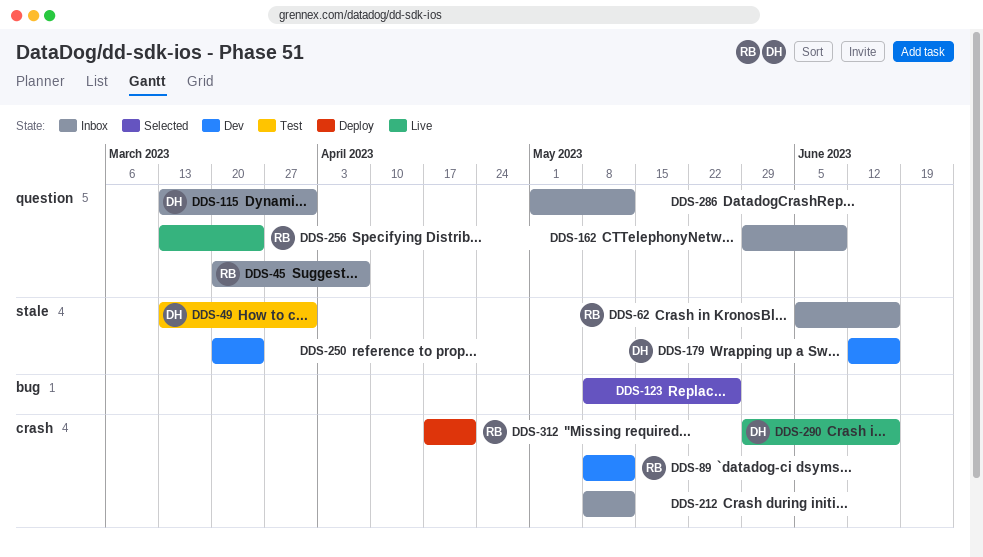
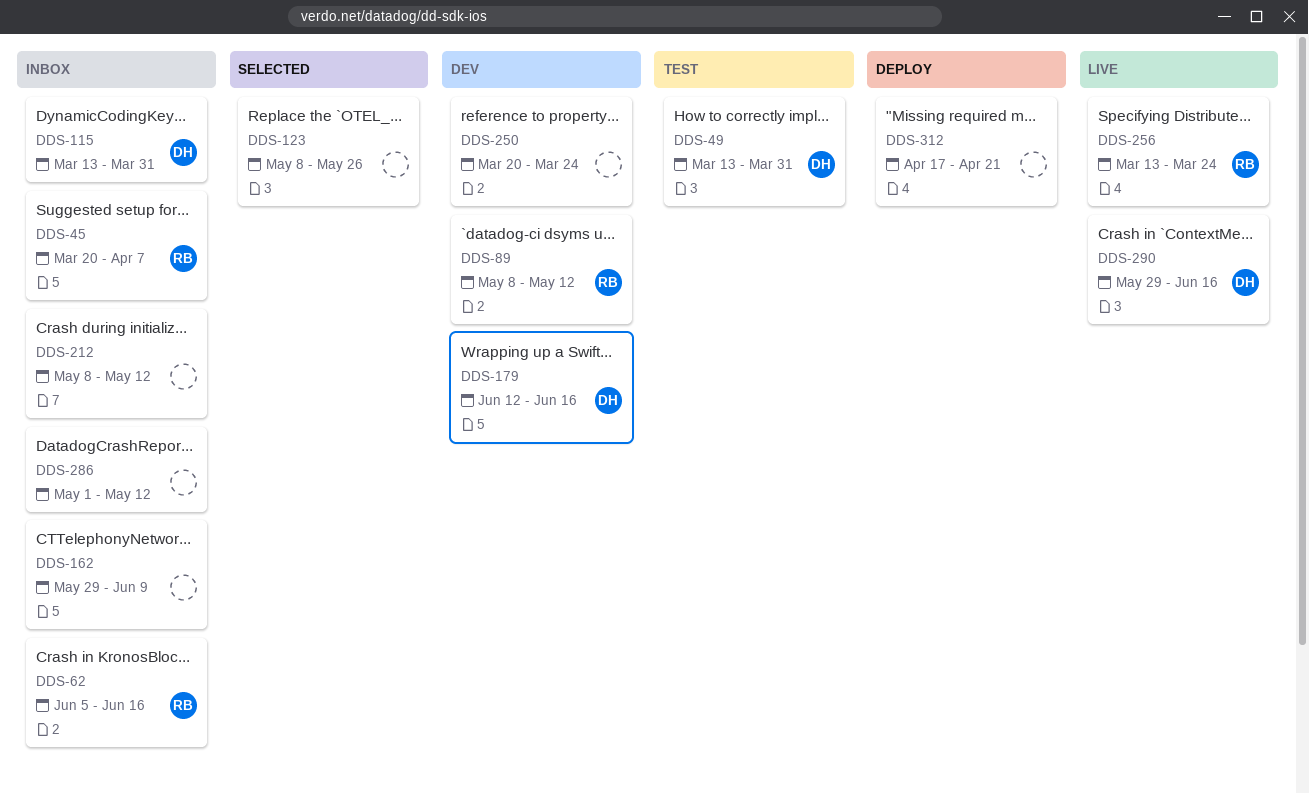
DDS-312, owner: RB -> none

